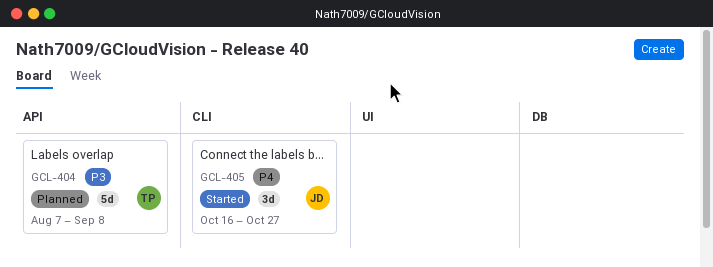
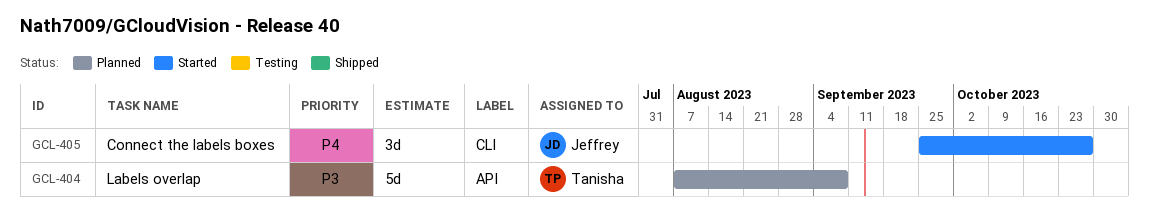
GCL-405, start: Oct 16 -> Sep 25

